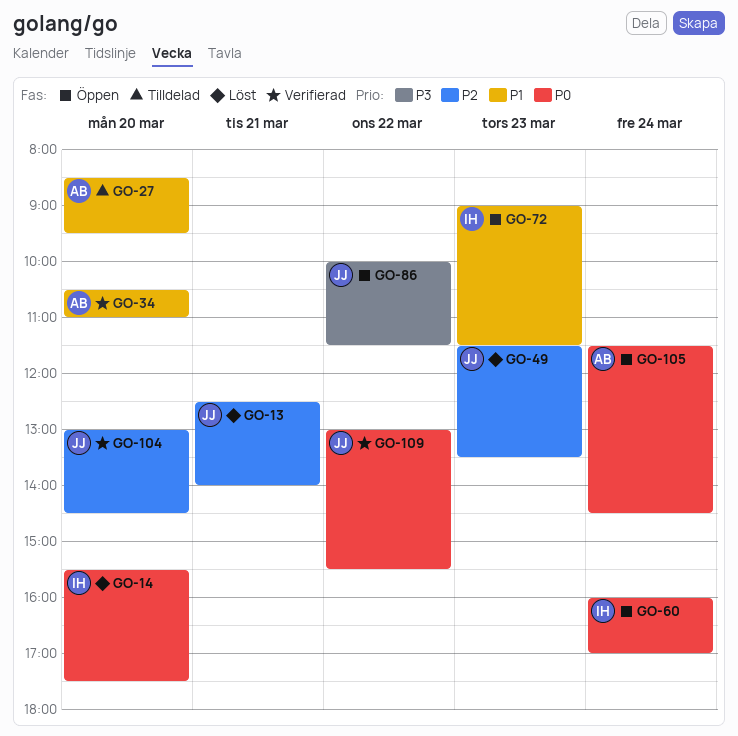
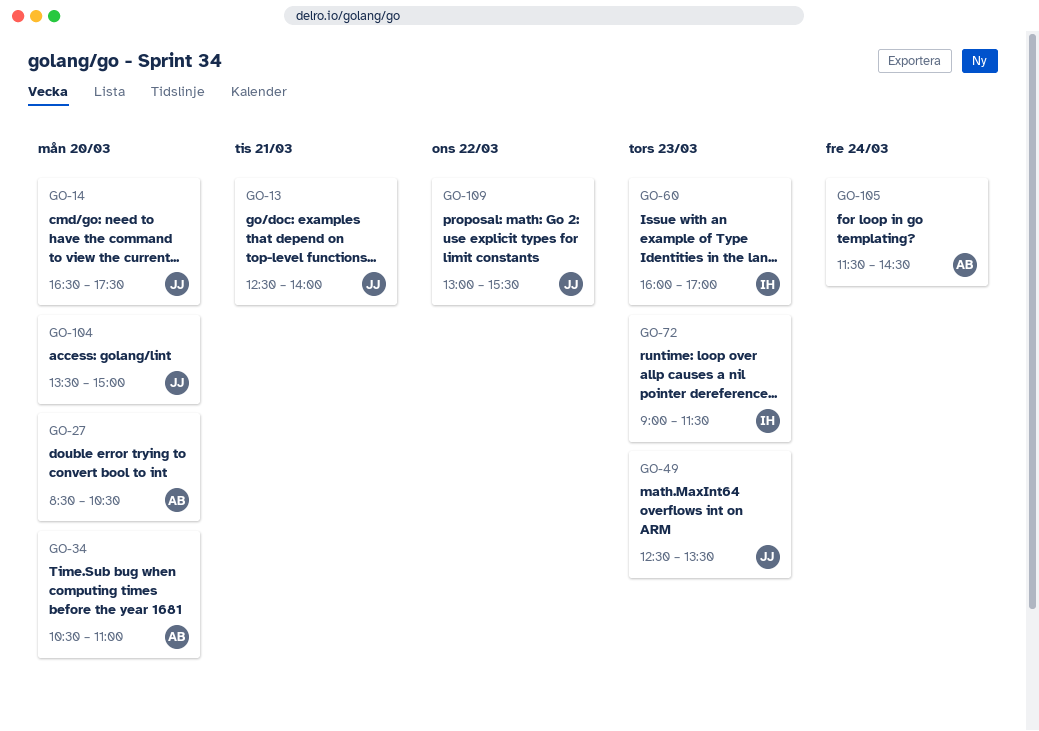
GO-14, owner: IH -> JJ
GO-14, begins: 15:30 -> 16:30
GO-27, ends: 09:30 -> 10:30
GO-49, begins: 11:30 -> 12:30
GO-60, day: Mar 24 -> Mar 23
GO-86: present -> none
GO-104, begins: 13:00 -> 13:30
GO-104, ends: 14:30 -> 15:00

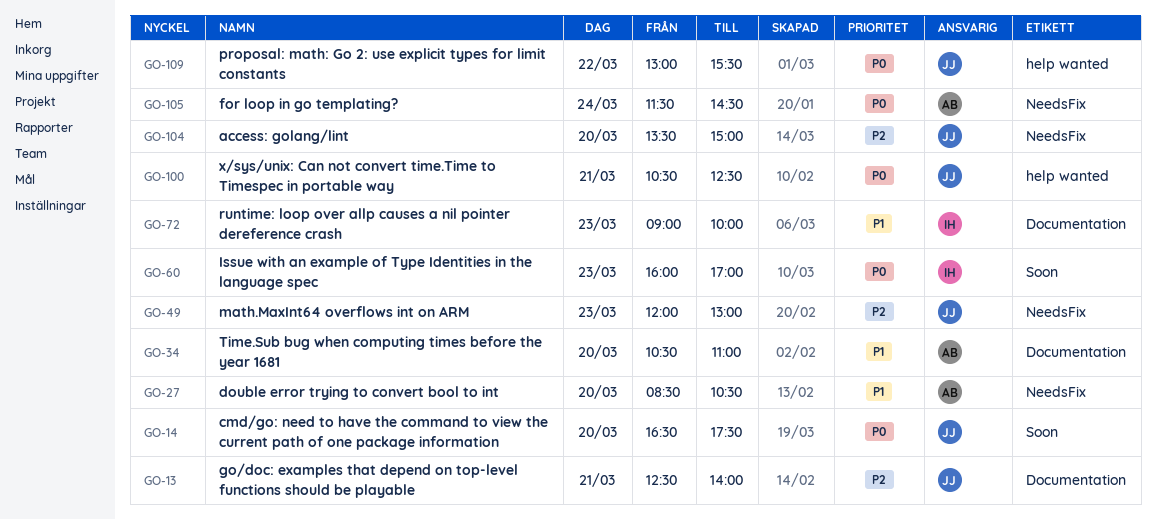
GO-49, begins: 12:30 -> 12:00
GO-49, ends: 13:30 -> 13:00
GO-72, ends: 11:30 -> 10:00
GO-100: none -> present

